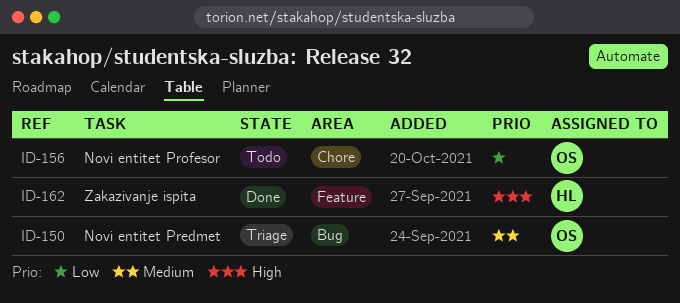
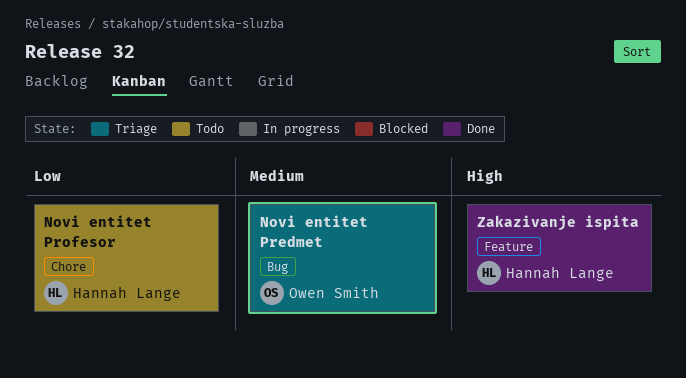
Novi entitet Profesor, owner: Owen Smith -> Hannah Lange

